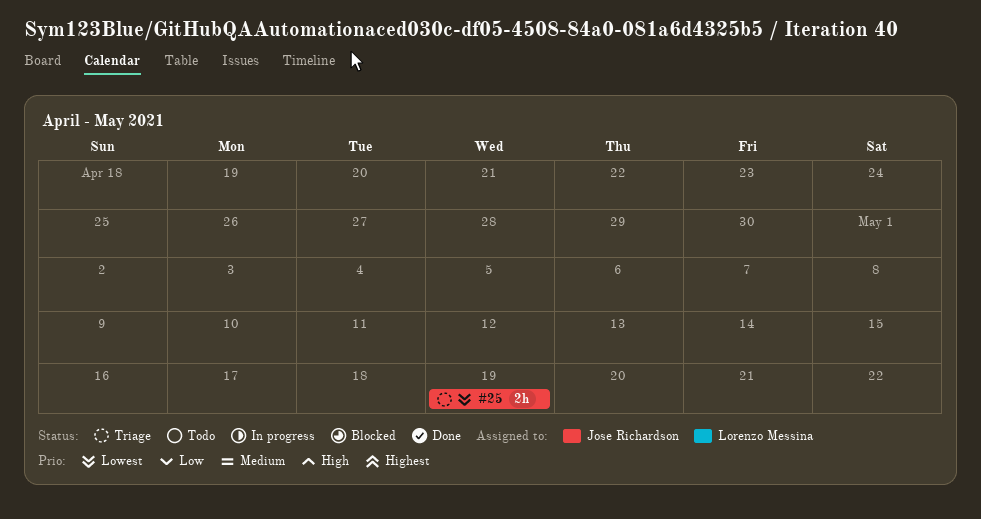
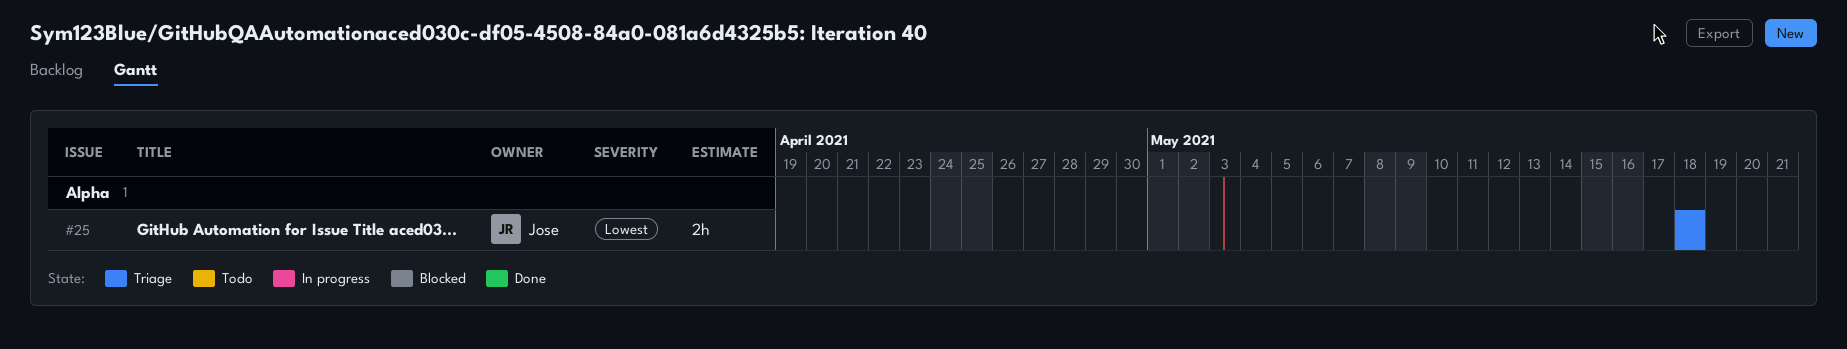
#25, start: May 19 -> May 18
#25, due: May 19 -> May 18

